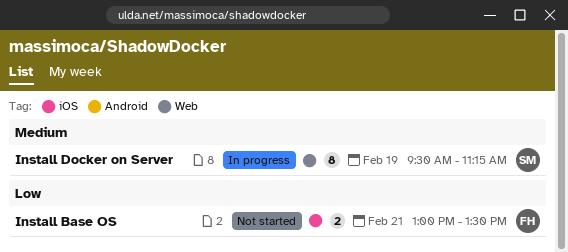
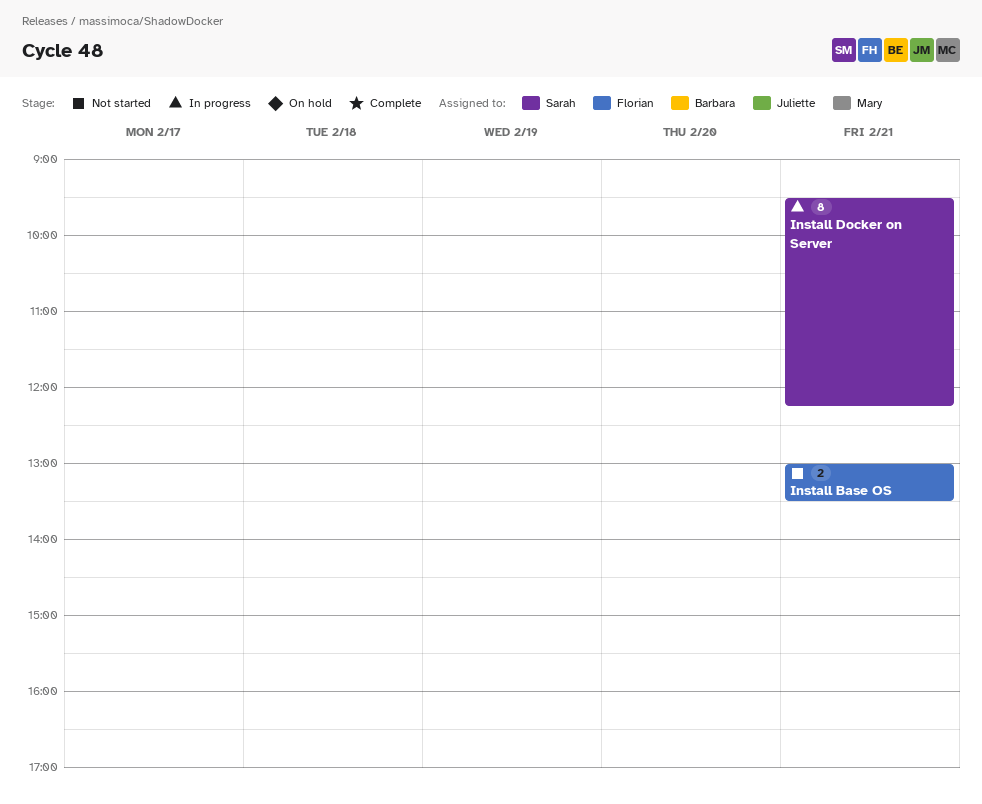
Install Docker on Server, day: Feb 19 -> Feb 21
Install Docker on Server, ends: 11:15 -> 12:15

